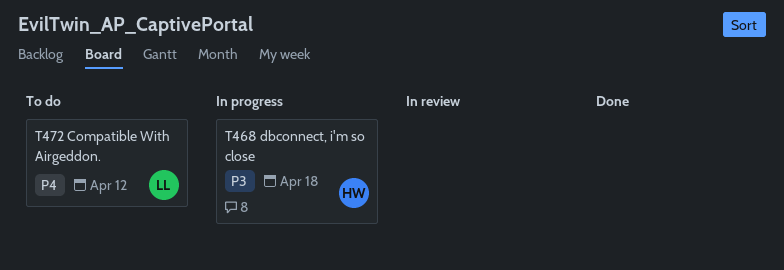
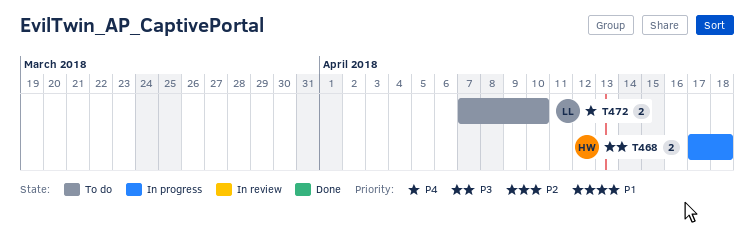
T472, due: Apr 12 -> Apr 10

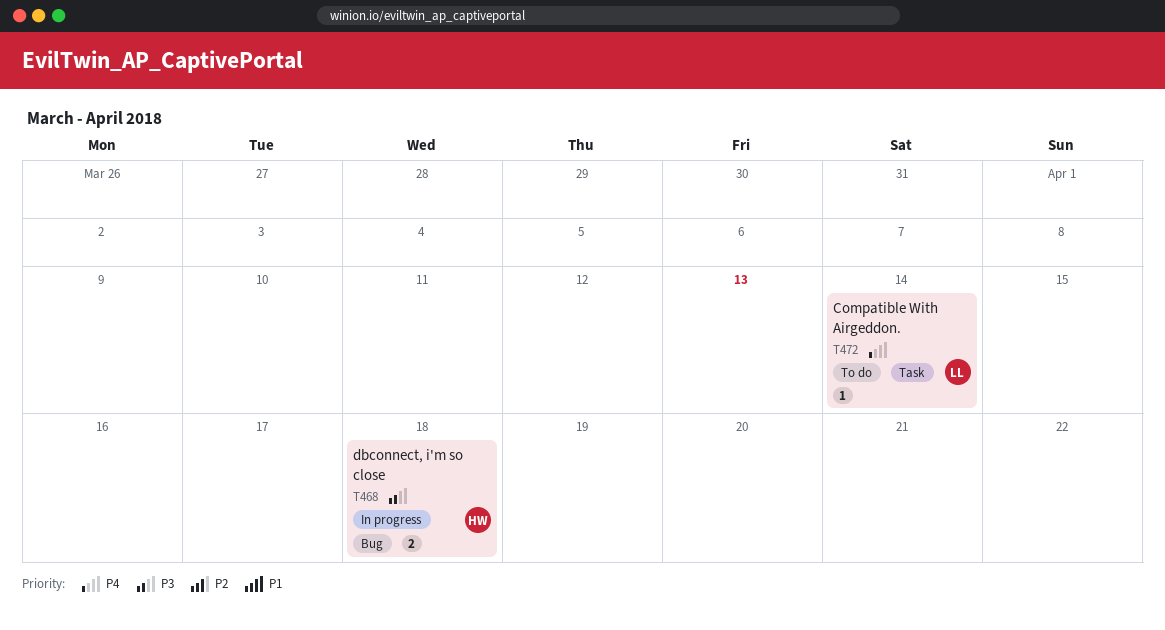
T472, estimate: 2 -> 1
T472, due: Apr 10 -> Apr 14

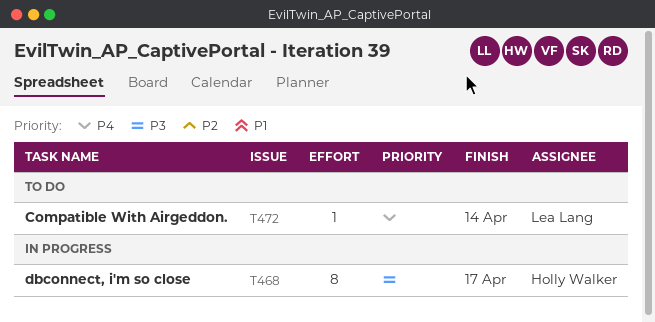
T468, estimate: 2 -> 8
T468, due: Apr 18 -> Apr 17

